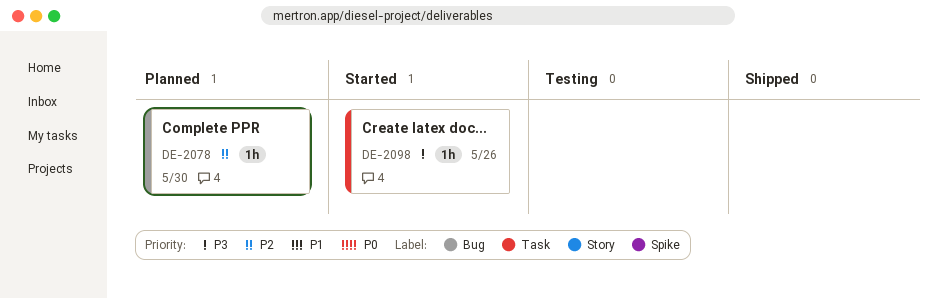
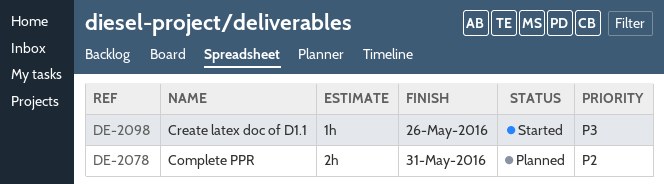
DE-2078, estimate: 1h -> 2h
DE-2078, due: May 30 -> May 31

